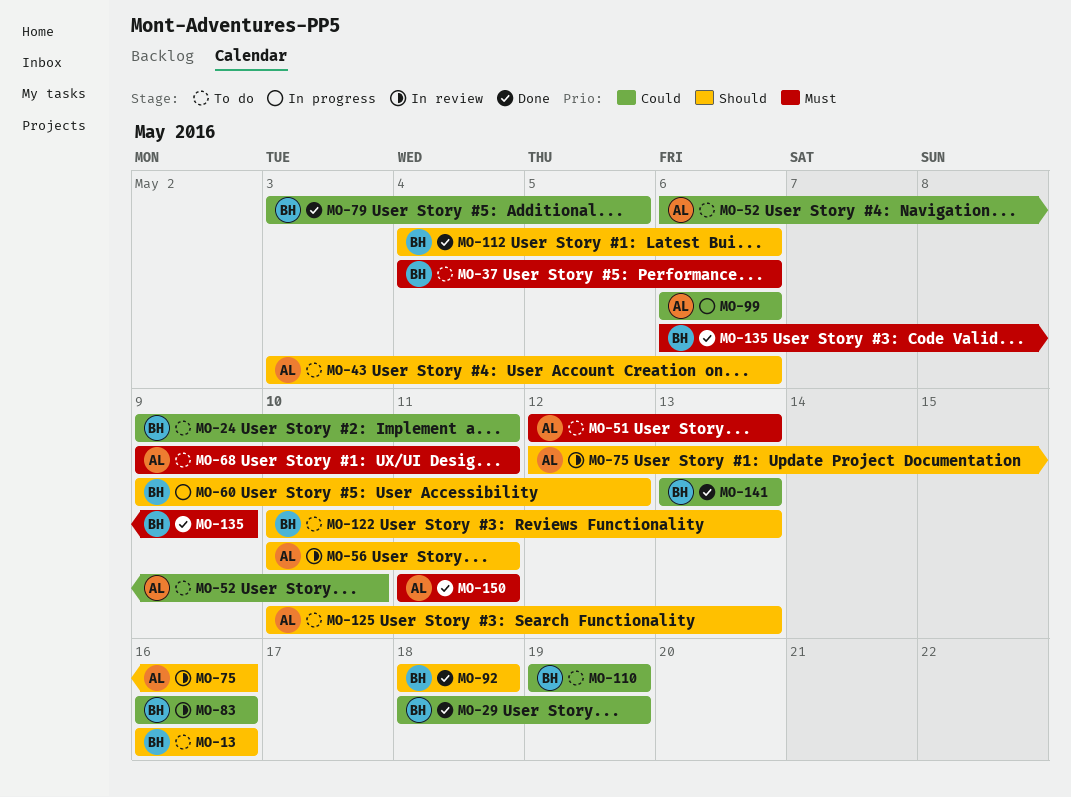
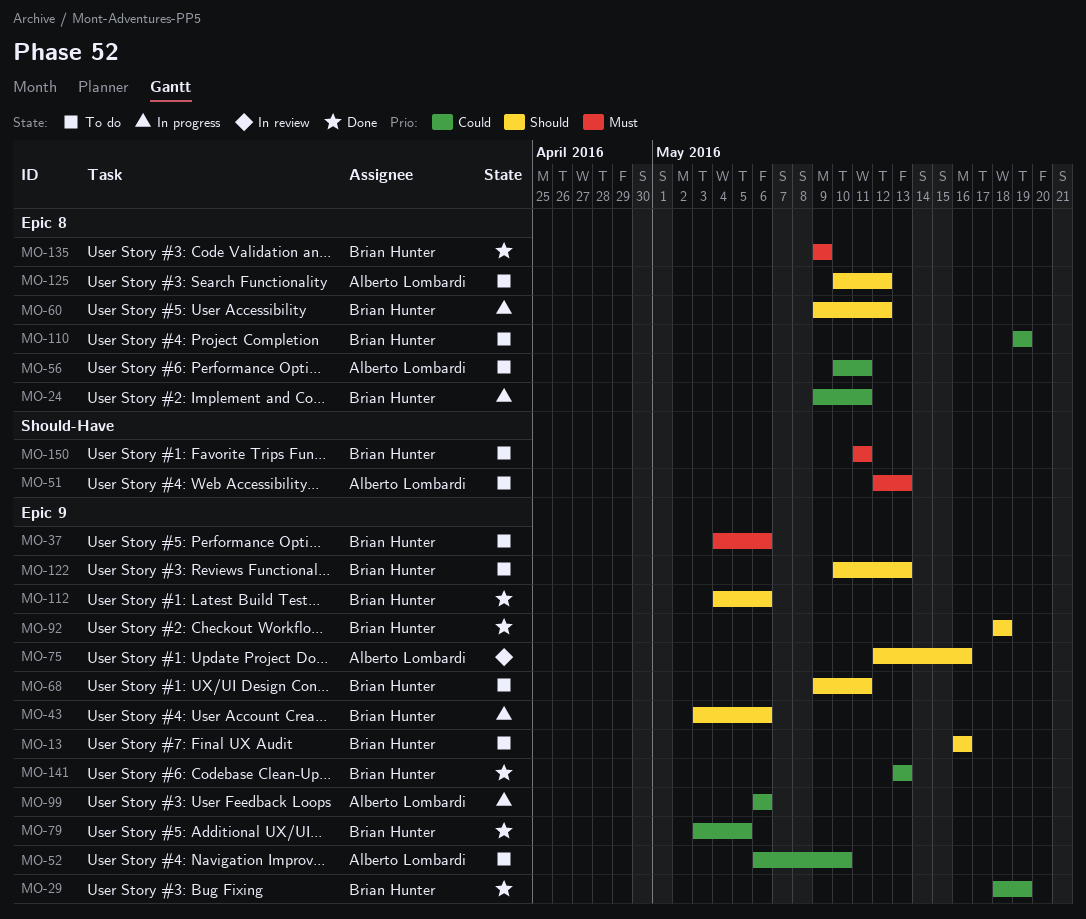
MO-24, status: To do -> In progress
MO-43, status: To do -> In progress
MO-43, owner: Alberto Lombardi -> Brian Hunter
MO-56, status: In review -> To do
MO-56, priority: Should -> Could
MO-68, owner: Alberto Lombardi -> Brian Hunter
MO-68, priority: Must -> Should
MO-83: present -> none
MO-125, due: May 13 -> May 12
MO-135, start: May 6 -> May 9
MO-150, status: Done -> To do
MO-150, owner: Alberto Lombardi -> Brian Hunter

